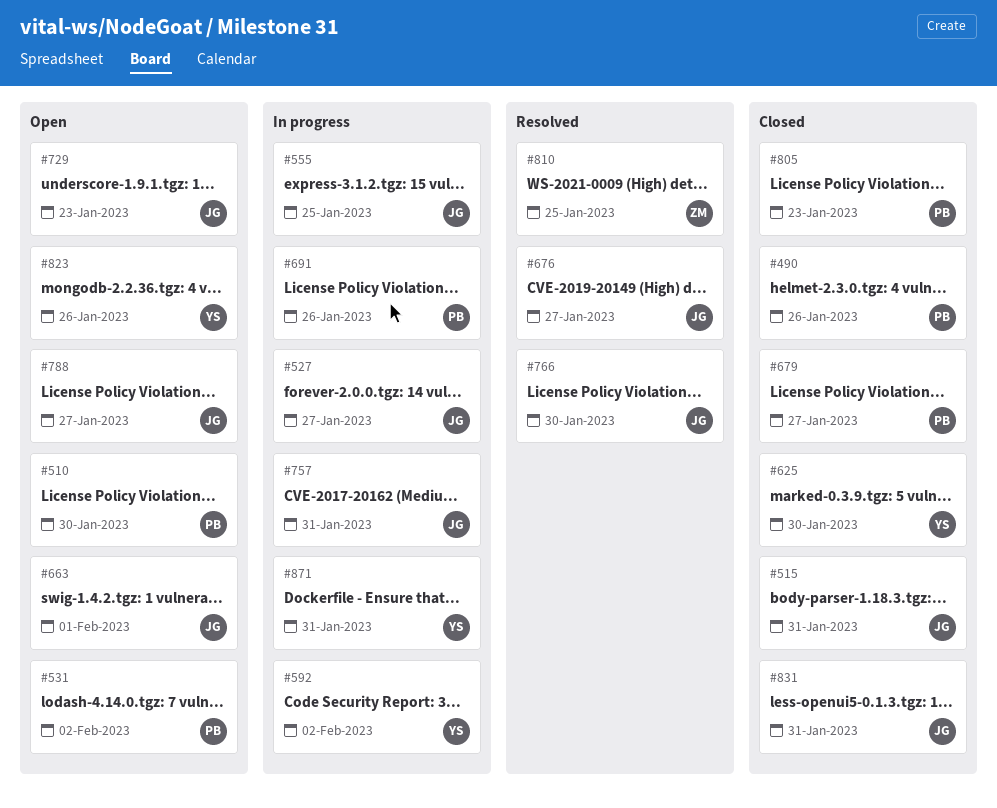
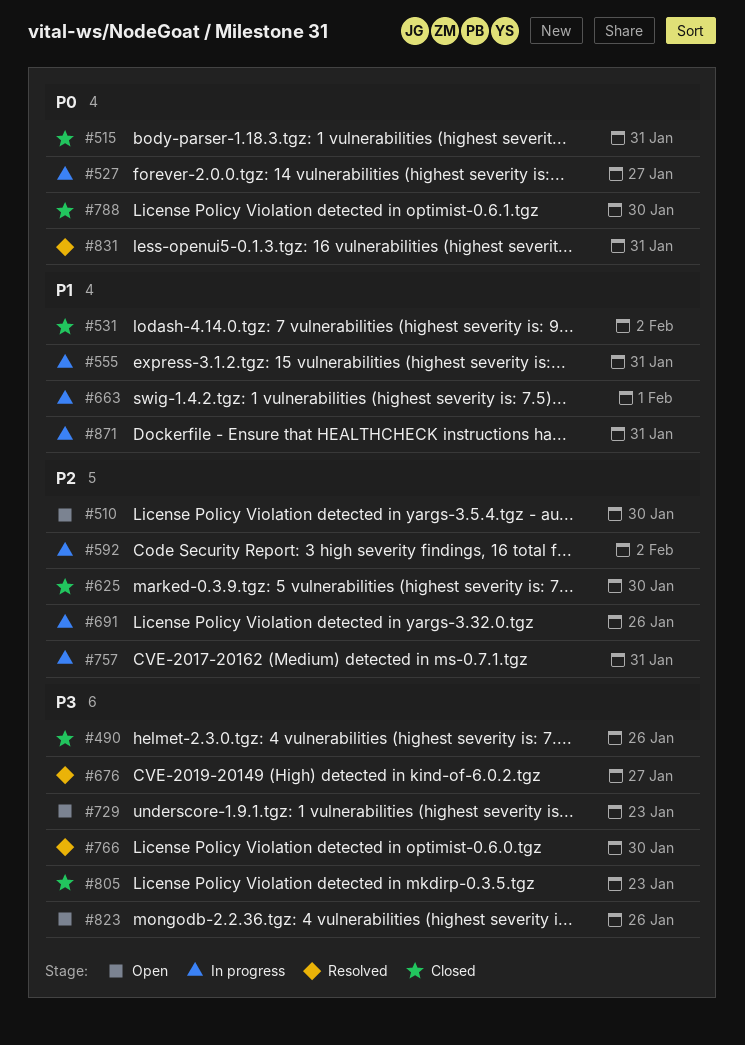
#531, status: Open -> Closed
#555, due: Jan 25 -> Jan 31
#663, status: Open -> In progress
#679: present -> none
#788, status: Open -> Closed
#788, due: Jan 27 -> Jan 30
#810: present -> none
#831, status: Closed -> Resolved

